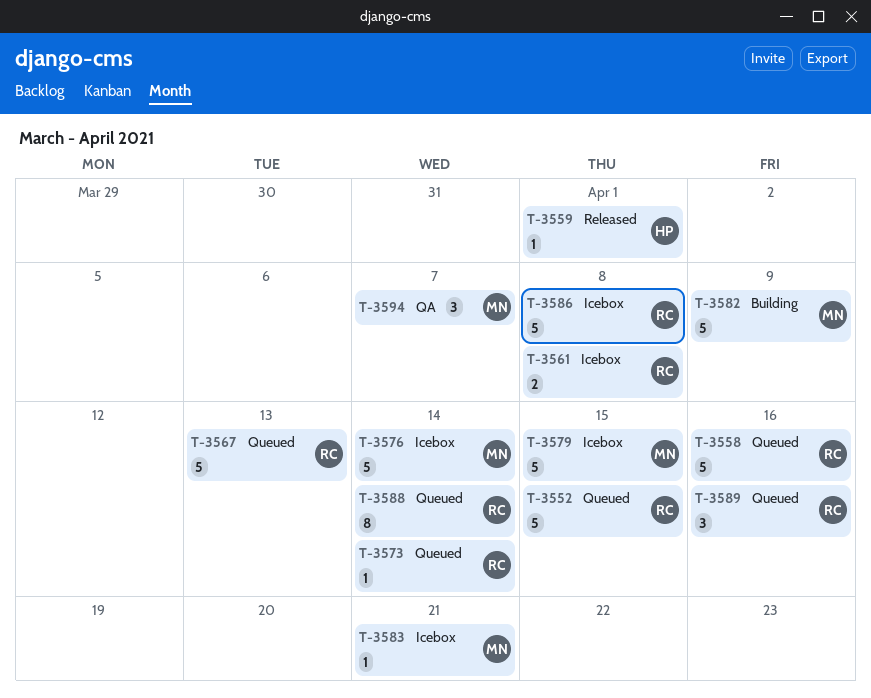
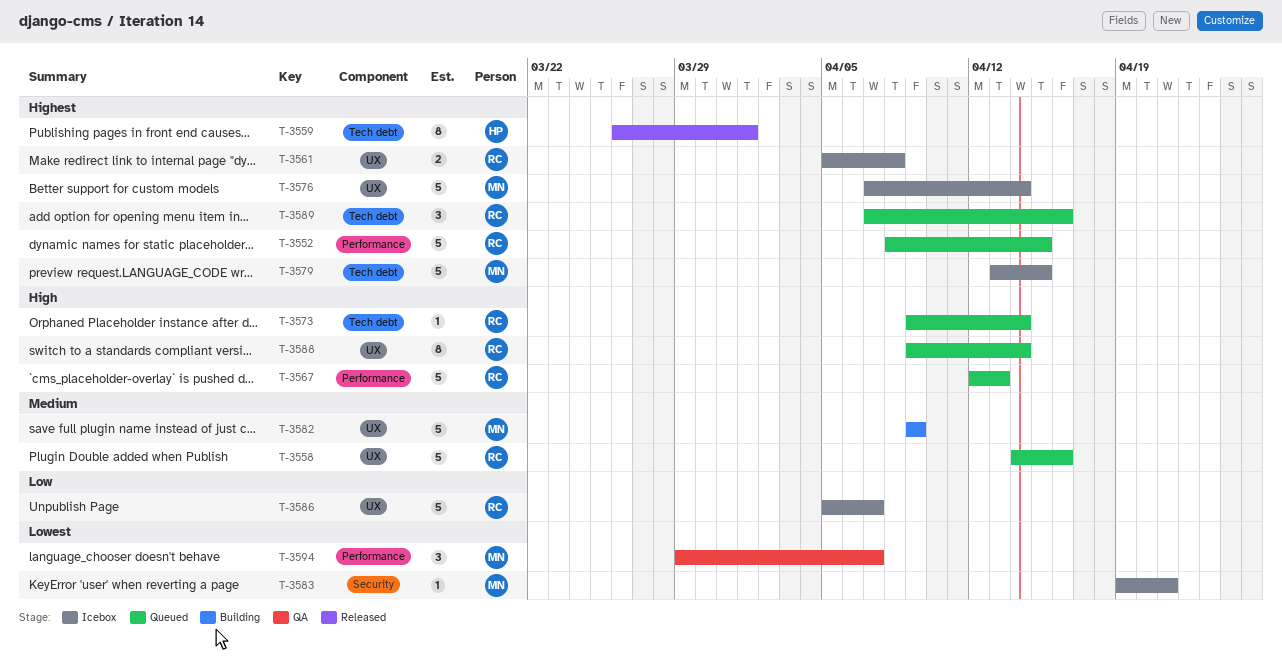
T-3559, estimate: 1 -> 8
T-3586, due: Apr 8 -> Apr 7

